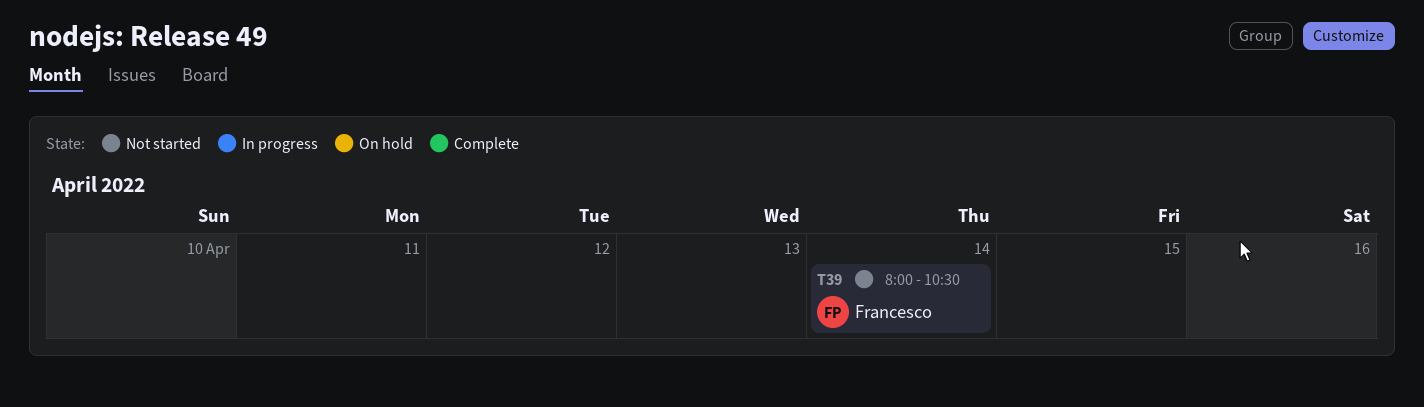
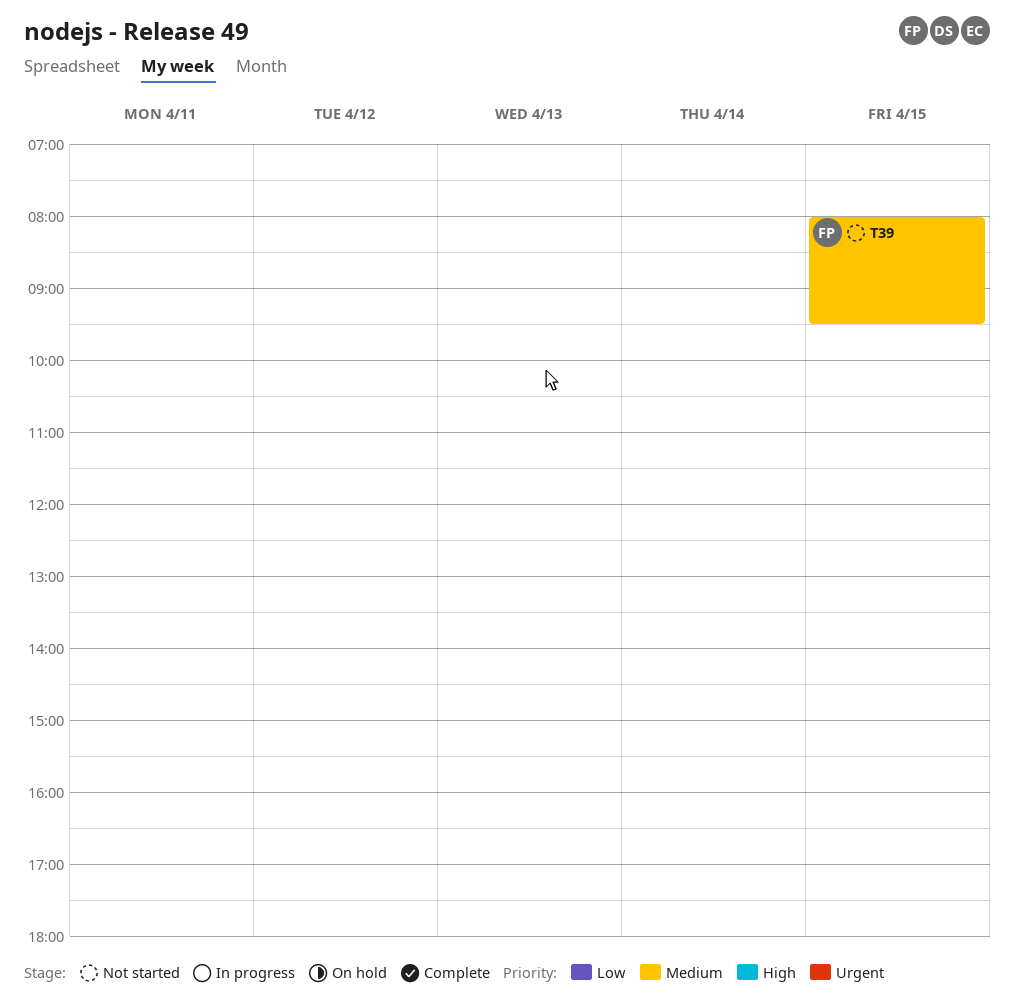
T39, day: Apr 14 -> Apr 15
T39, ends: 10:30 -> 09:30

